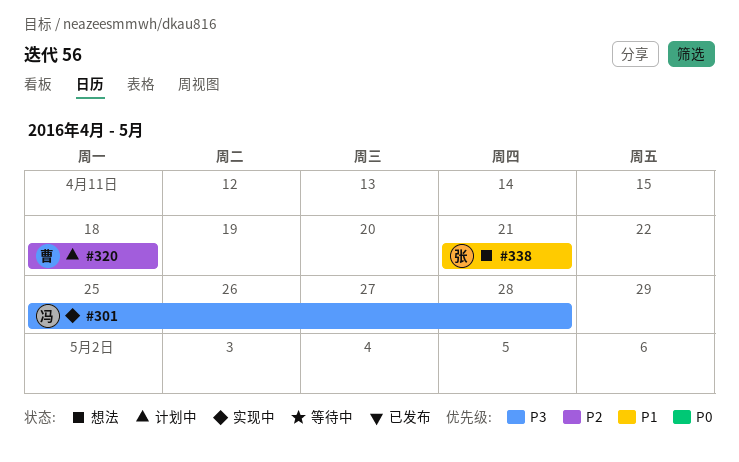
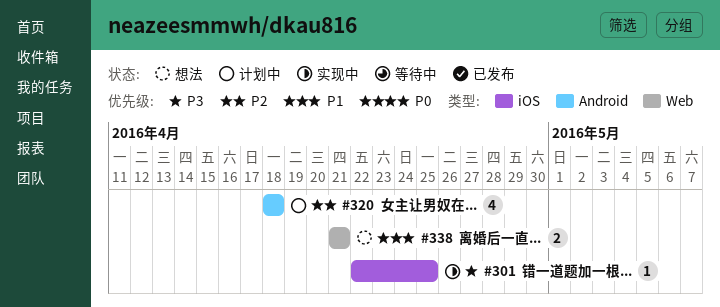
#301, start: Apr 25 -> Apr 22
#301, due: Apr 28 -> Apr 25

